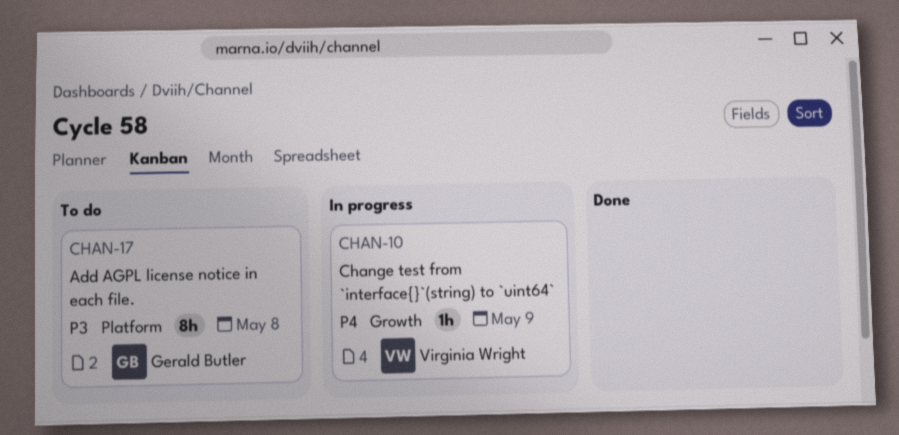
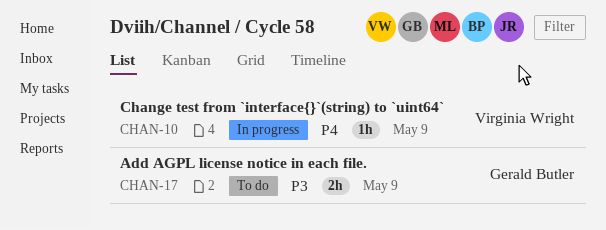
CHAN-17, estimate: 8h -> 2h
CHAN-17, due: May 8 -> May 9

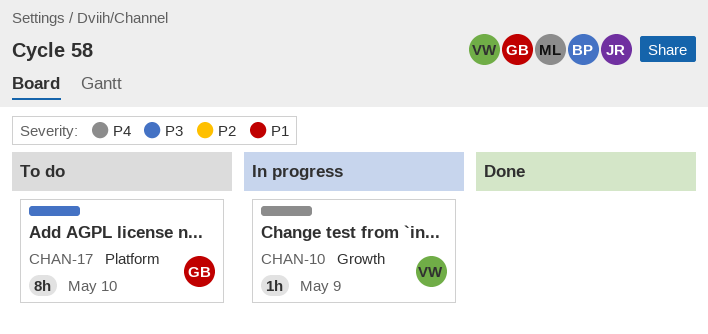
CHAN-17, estimate: 2h -> 8h
CHAN-17, due: May 9 -> May 10

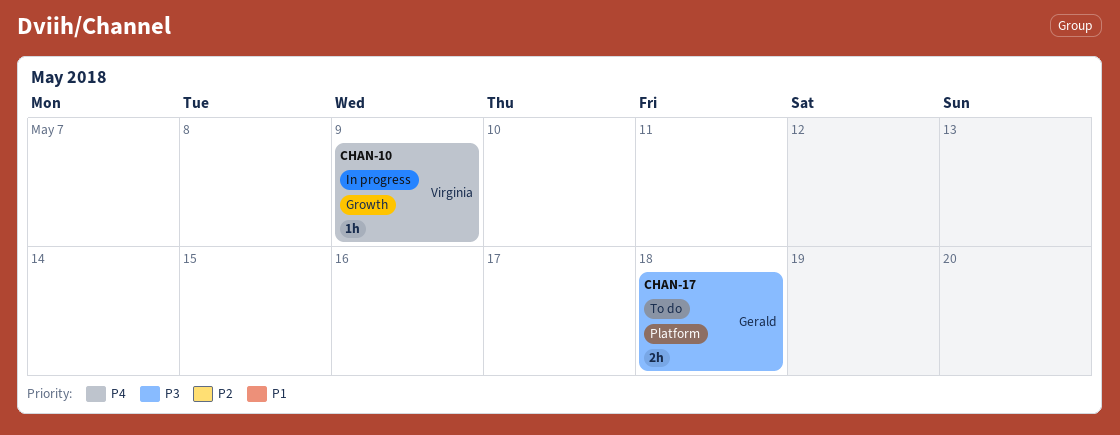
CHAN-17, estimate: 8h -> 2h
CHAN-17, due: May 10 -> May 18

